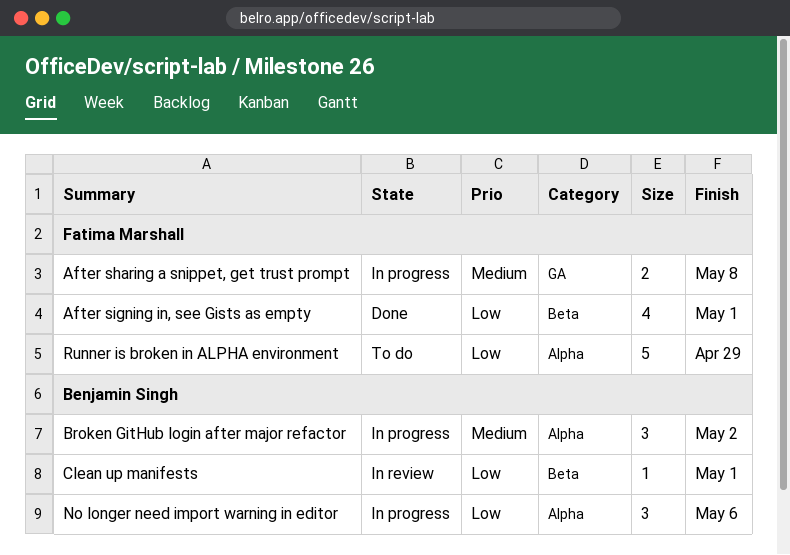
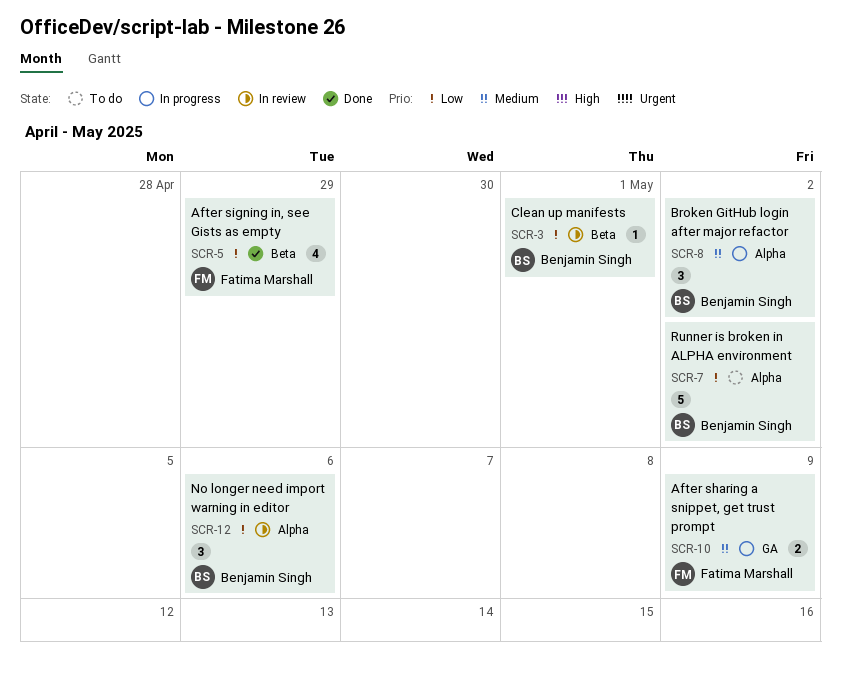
After sharing a snippet, get trust prompt, due: May 8 -> May 9
After signing in, see Gists as empty, due: May 1 -> Apr 29
No longer need import warning in editor, status: In progress -> In review
Runner is broken in ALPHA environment, owner: Fatima Marshall -> Benjamin Singh
Runner is broken in ALPHA environment, due: Apr 29 -> May 2

